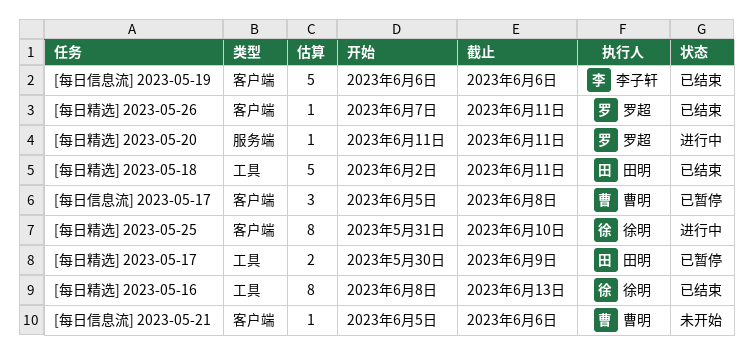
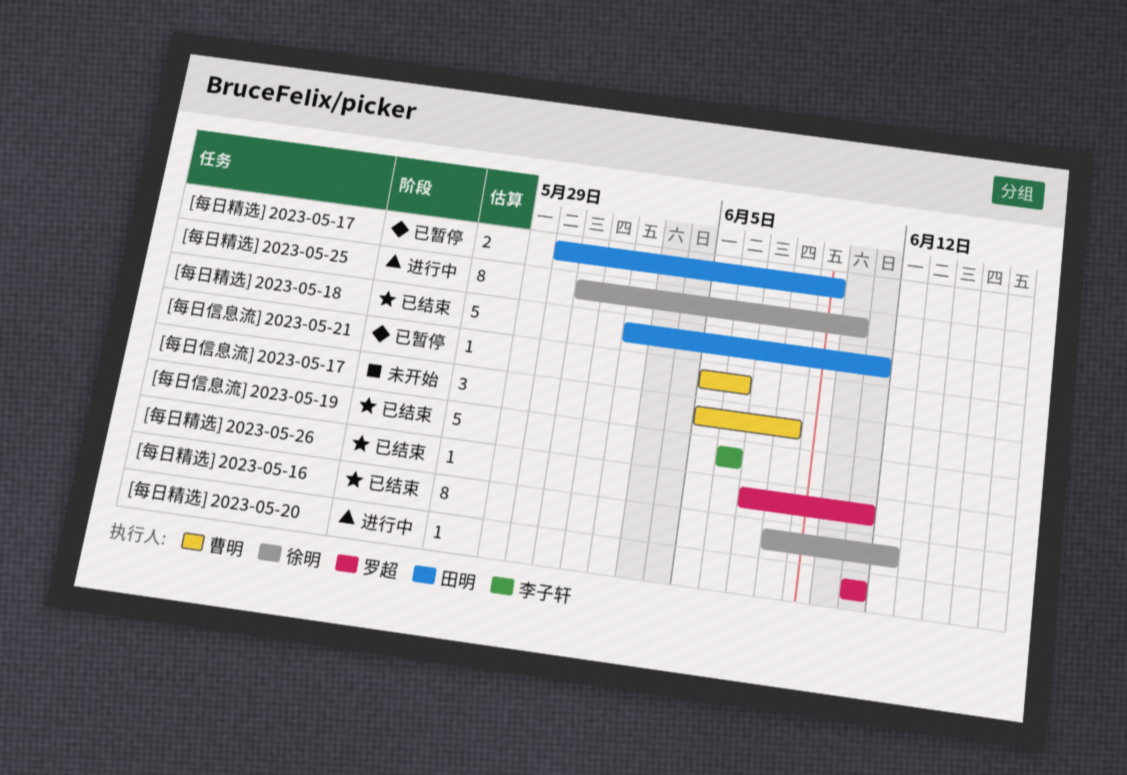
[每日信息流] 2023-05-17, status: 已暂停 -> 未开始
[每日信息流] 2023-05-21, status: 未开始 -> 已暂停
[每日精选] 2023-05-16, due: Jun 13 -> Jun 12

